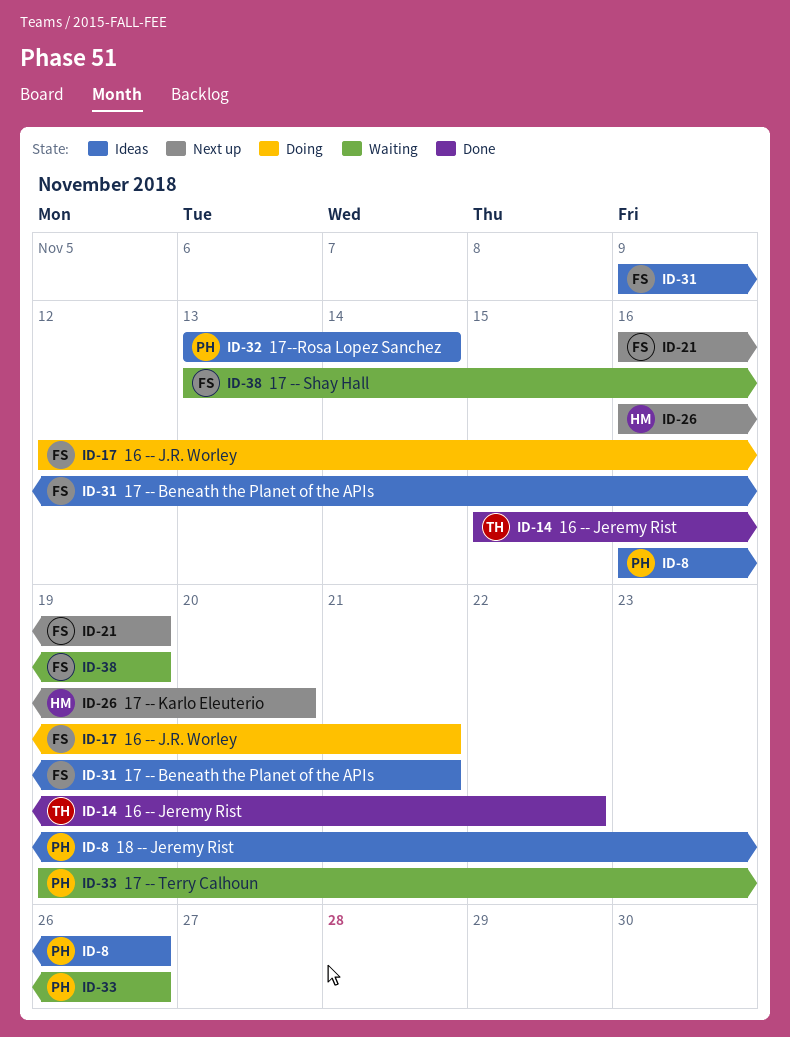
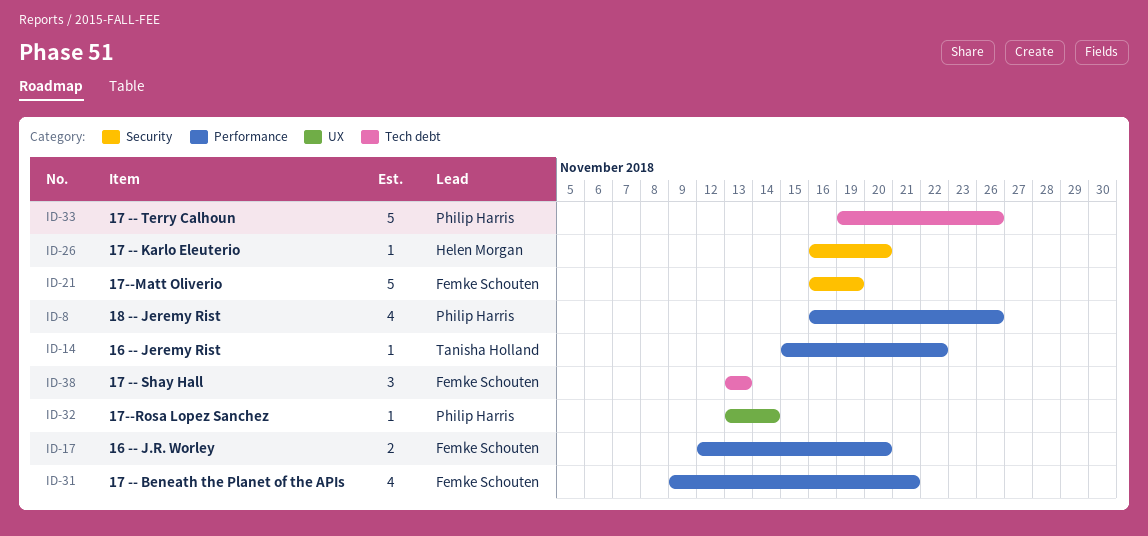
ID-17, due: Nov 21 -> Nov 20
ID-38, due: Nov 19 -> Nov 13

